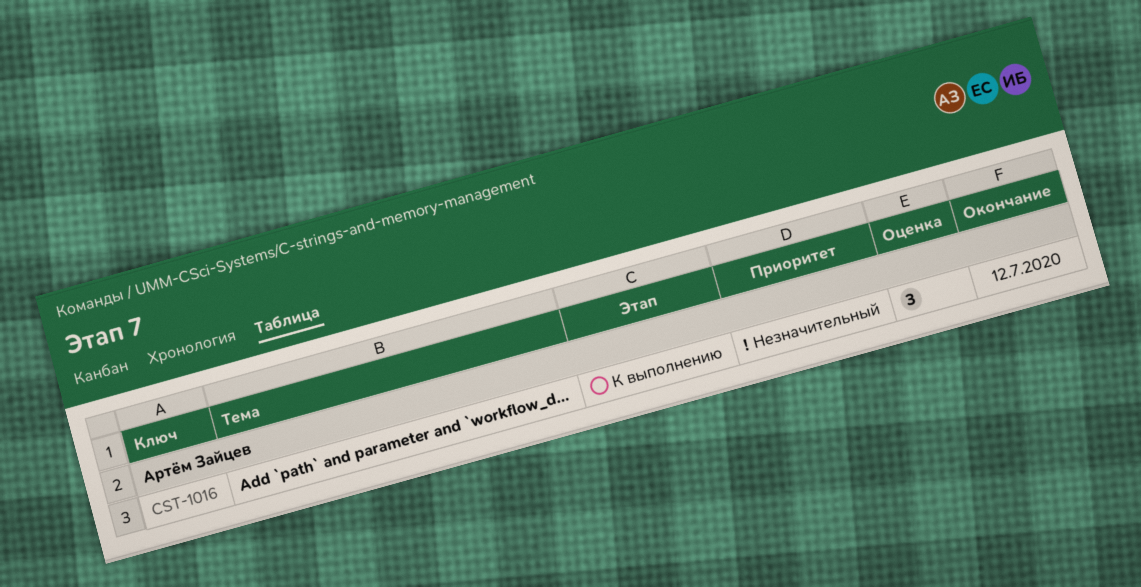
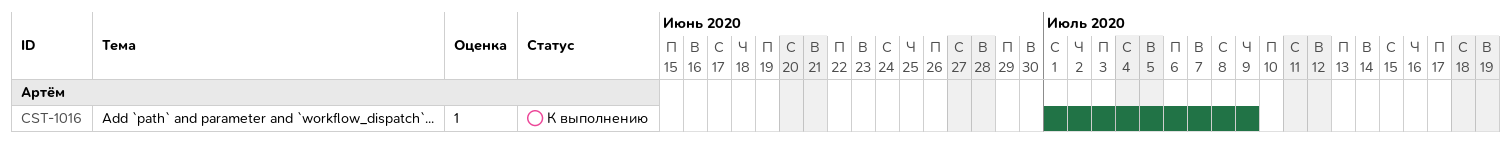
CST-1016, estimate: 3 -> 1
CST-1016, due: Jul 12 -> Jul 9

